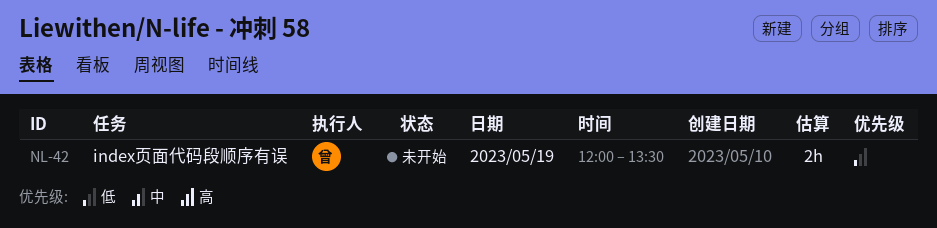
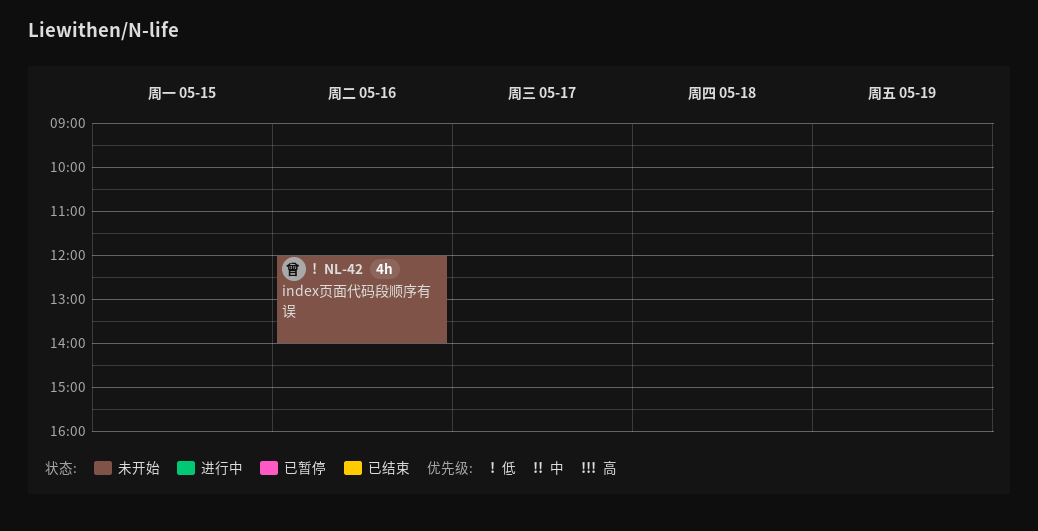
NL-42, estimate: 2h -> 4h
NL-42, day: May 19 -> May 16
NL-42, ends: 13:30 -> 14:00

